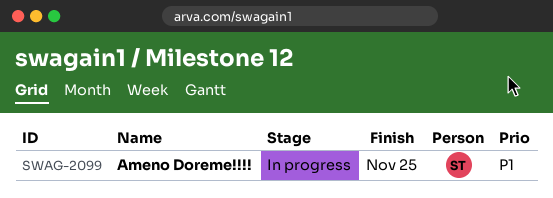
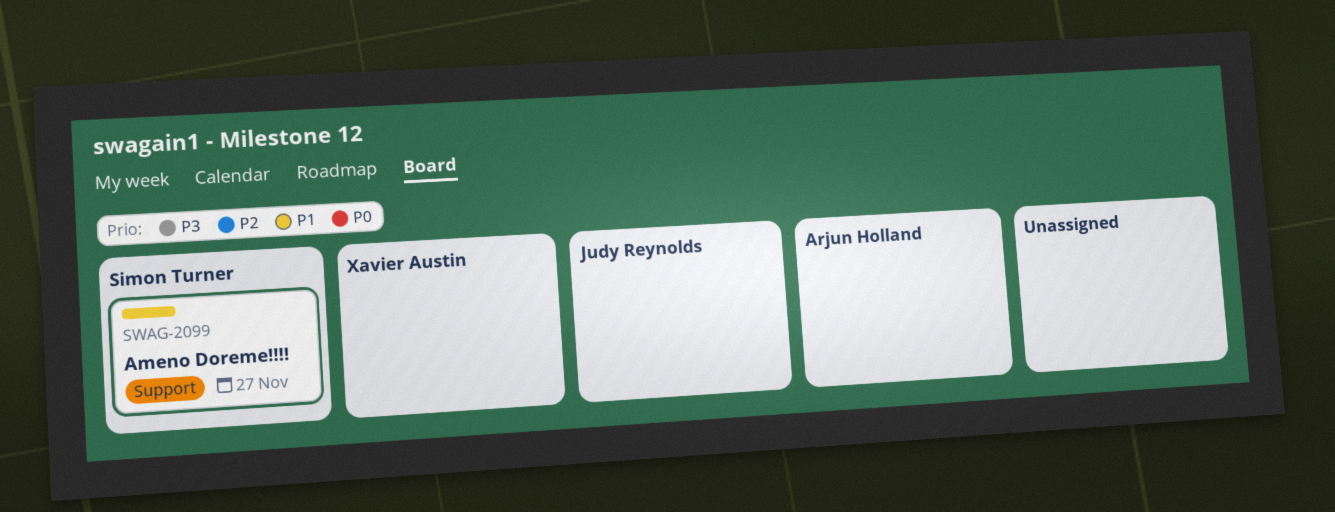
SWAG-2099, due: Nov 25 -> Nov 27

